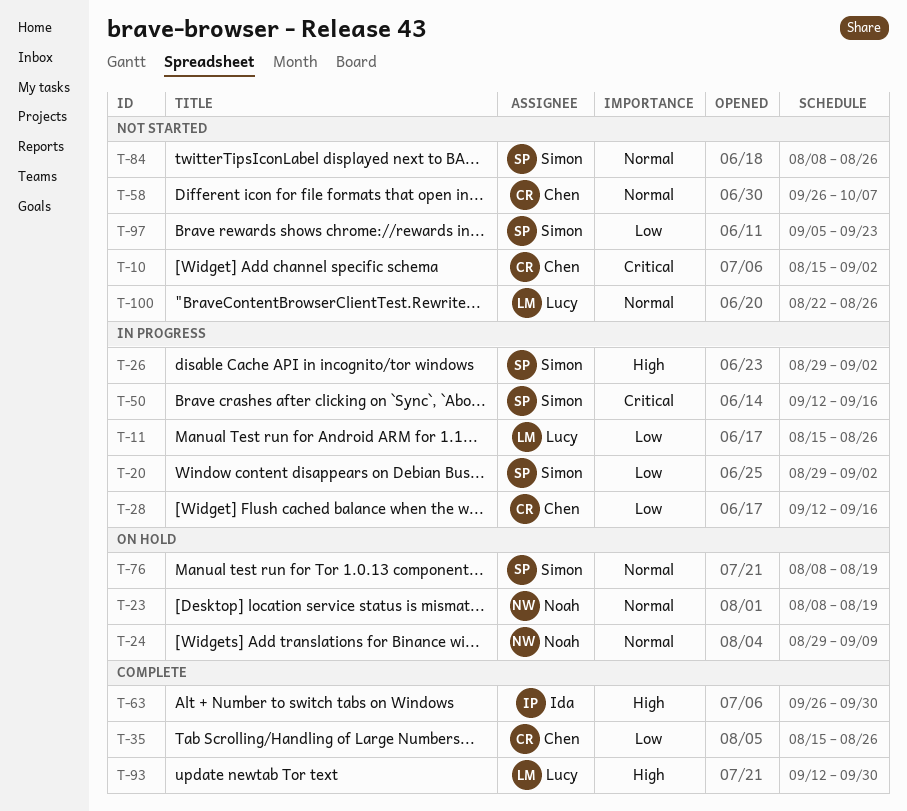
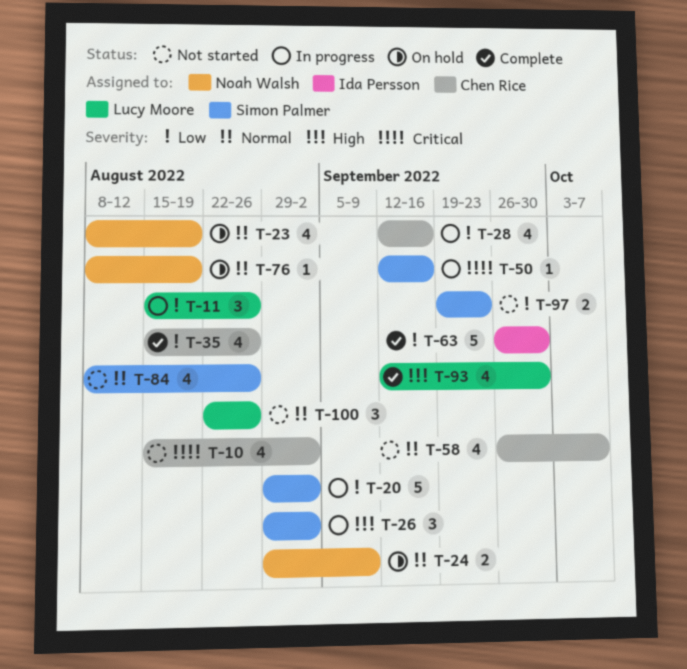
T-63, priority: High -> Low
T-76, owner: Simon Palmer -> Noah Walsh
T-97, start: Sep 5 -> Sep 19

